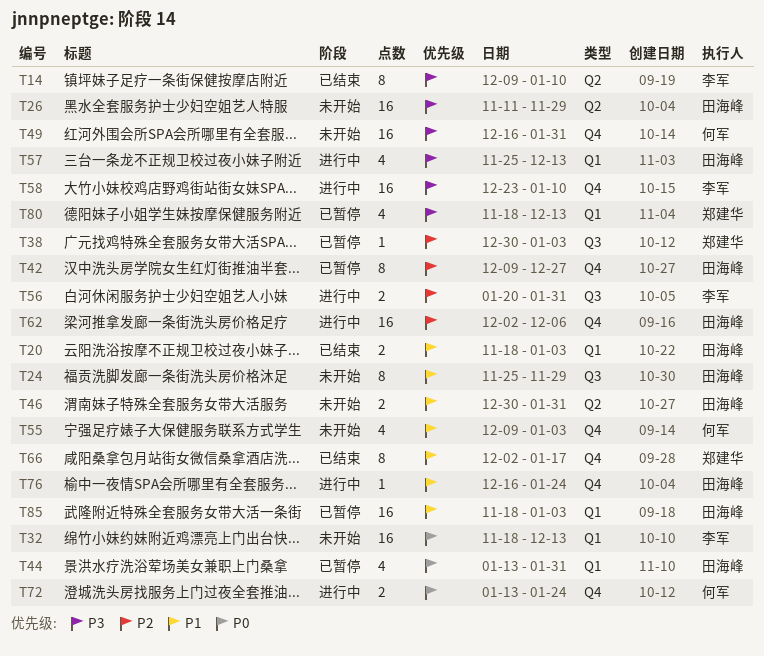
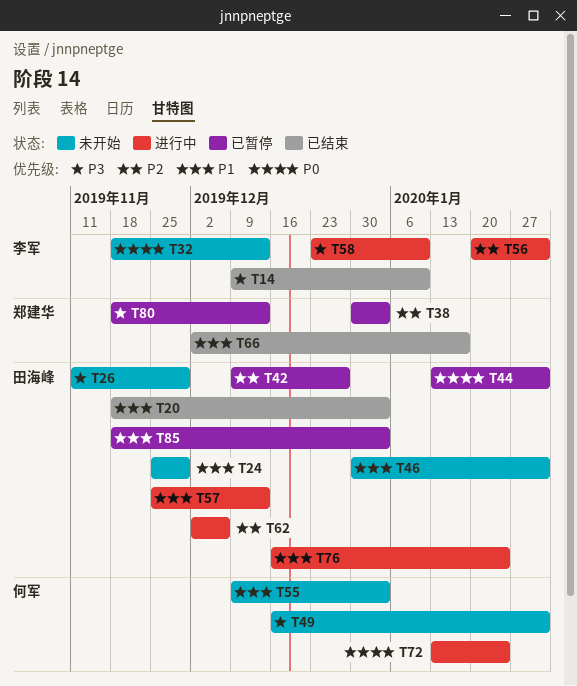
T57, priority: P3 -> P1

